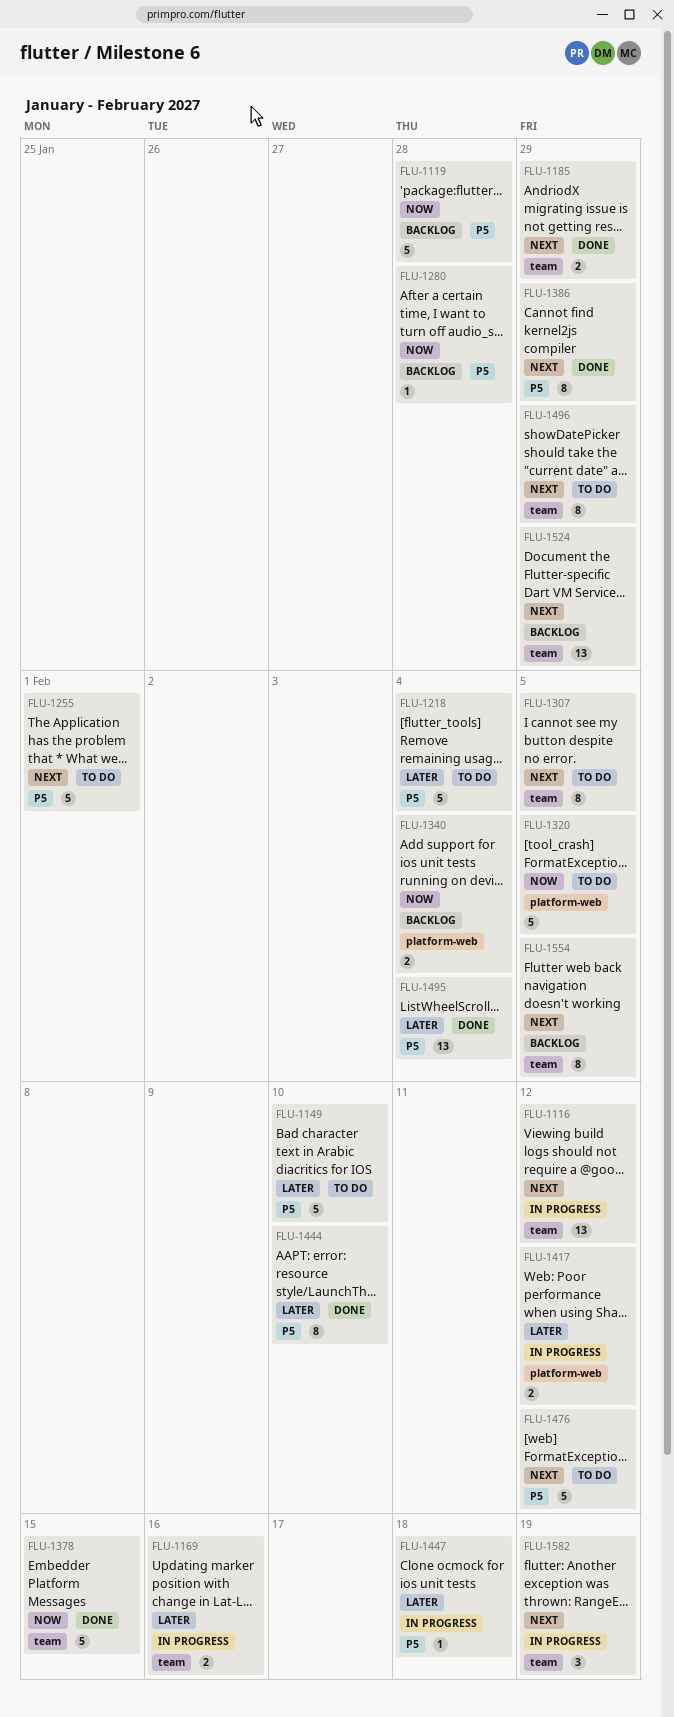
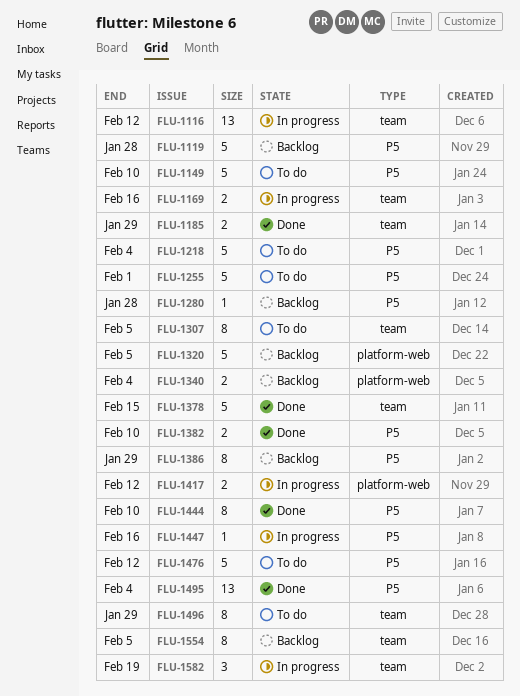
FLU-1320, status: To do -> Backlog
FLU-1382: none -> present
FLU-1386, status: Done -> Backlog
FLU-1447, due: Feb 18 -> Feb 16
FLU-1524: present -> none

